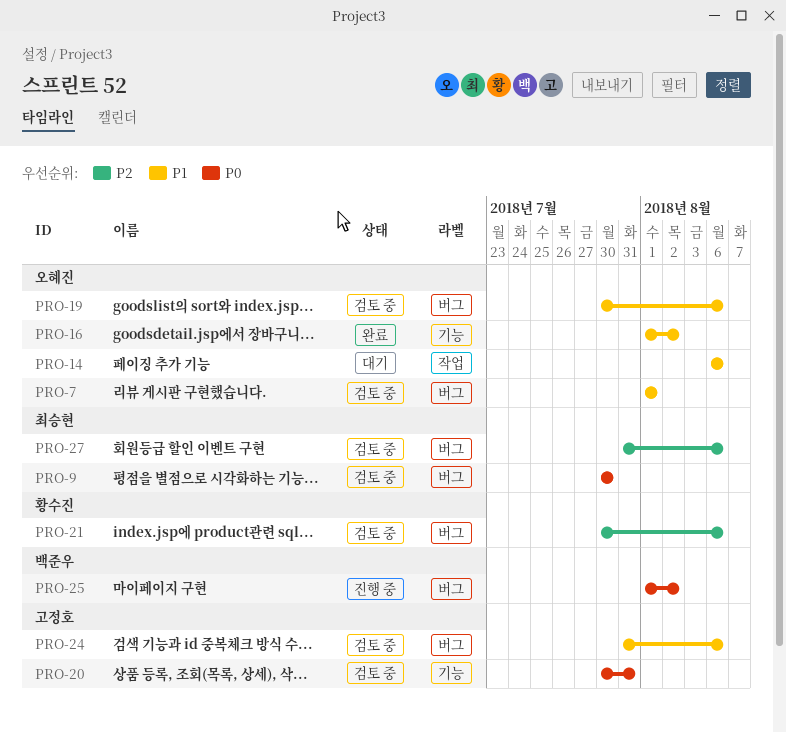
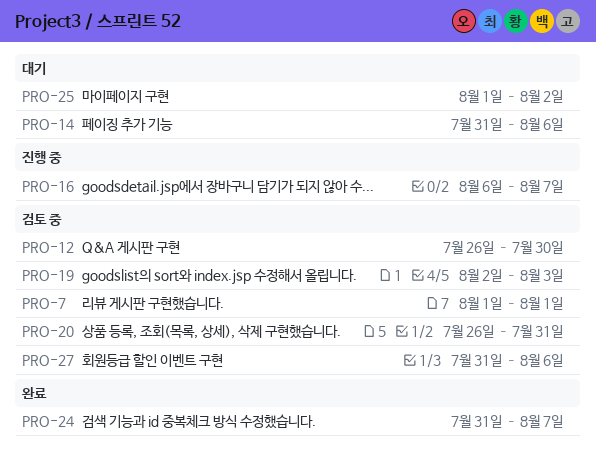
PRO-9: present -> none
PRO-12: none -> present
PRO-14, start: Aug 6 -> Jul 31
PRO-16, status: 완료 -> 진행 중
PRO-16, start: Aug 1 -> Aug 6
PRO-16, due: Aug 2 -> Aug 7
PRO-19, start: Jul 30 -> Aug 2
PRO-19, due: Aug 6 -> Aug 3
PRO-20, start: Jul 30 -> Jul 26
PRO-21: present -> none
PRO-24, status: 검토 중 -> 완료
PRO-24, due: Aug 6 -> Aug 7
PRO-25, status: 진행 중 -> 대기

